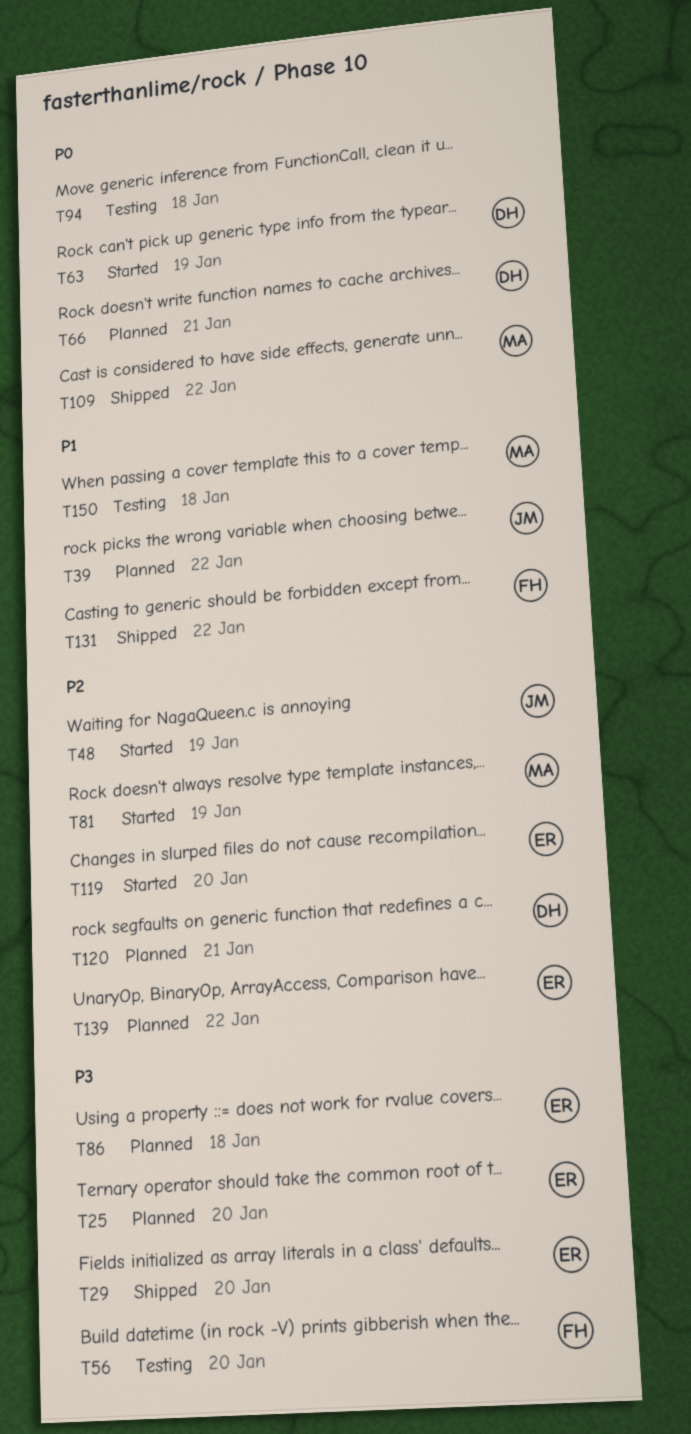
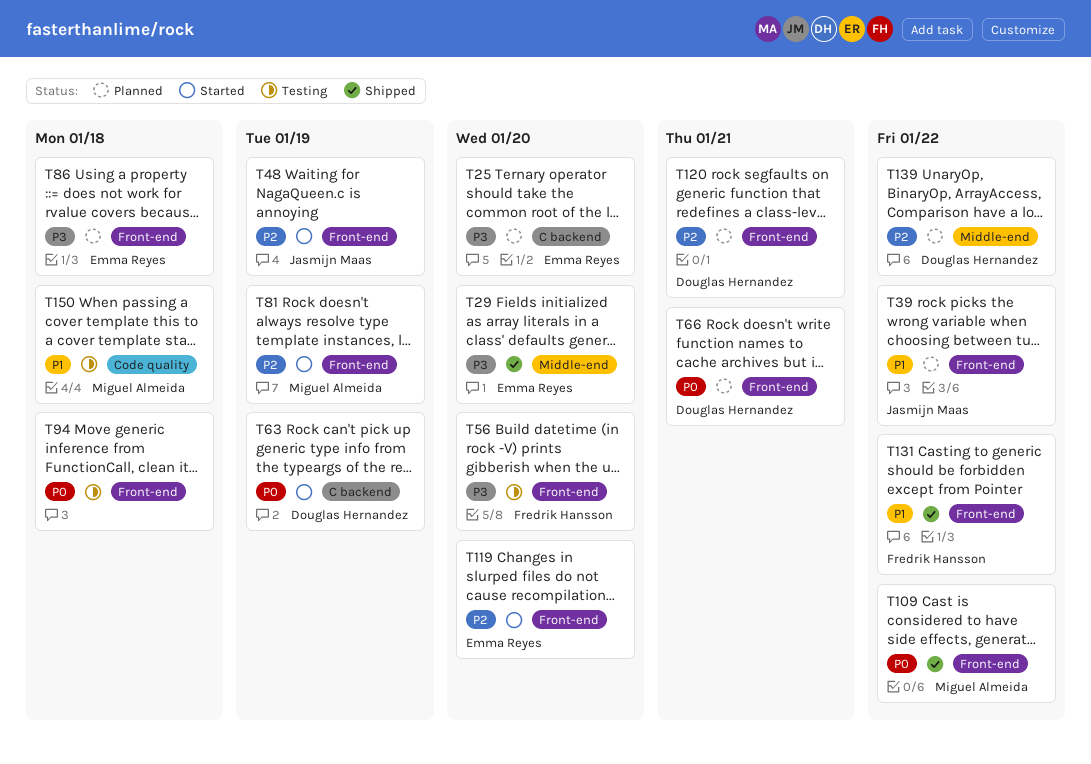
T139, owner: Emma Reyes -> Douglas Hernandez

